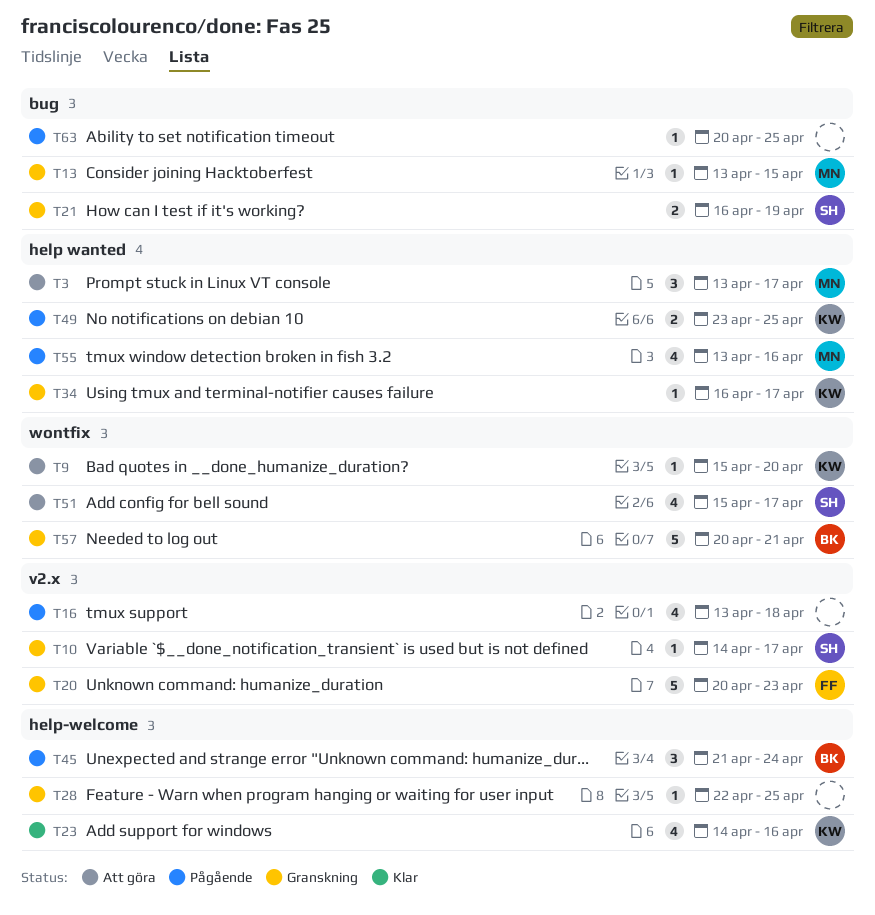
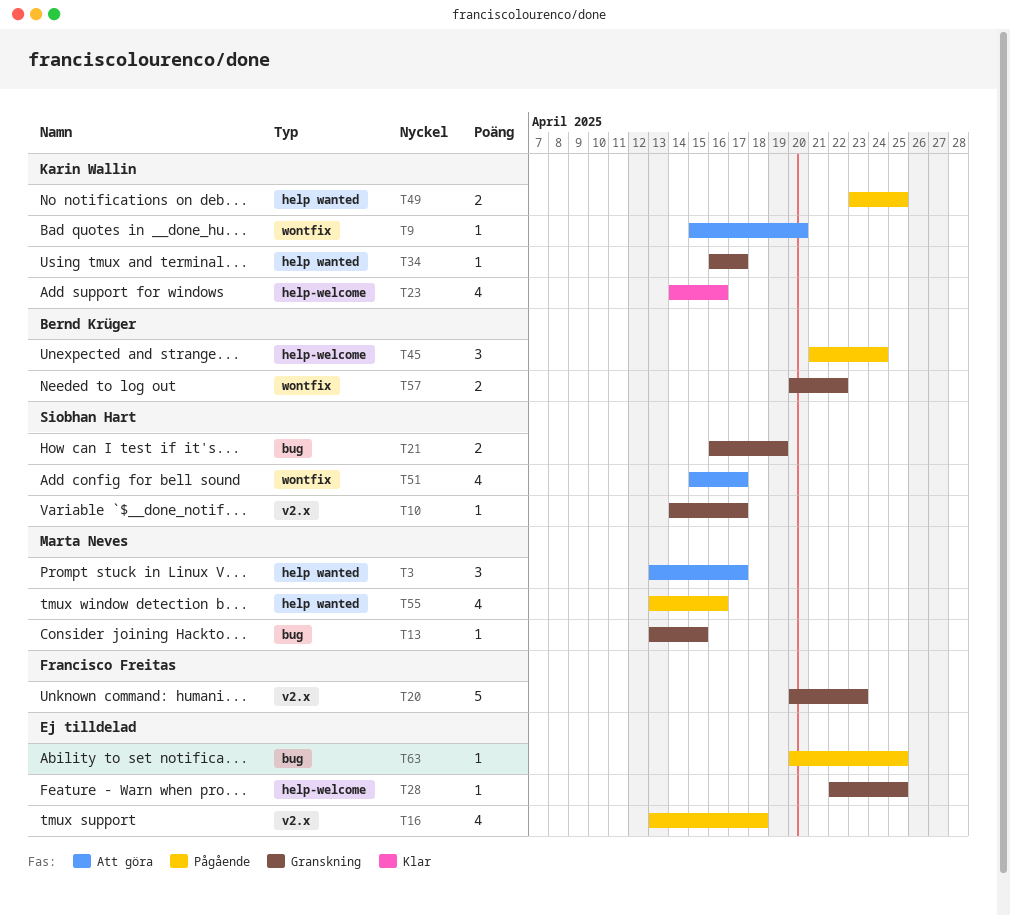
T57, estimate: 5 -> 2
T57, due: Apr 21 -> Apr 22

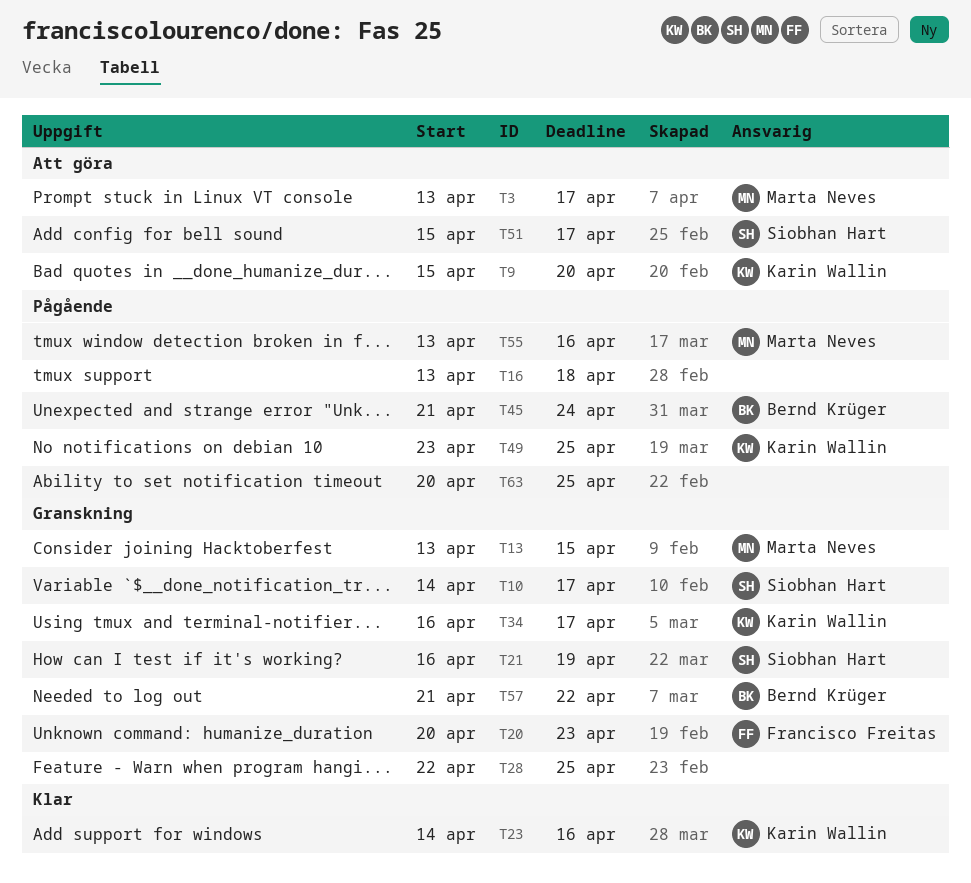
T57, start: Apr 20 -> Apr 21

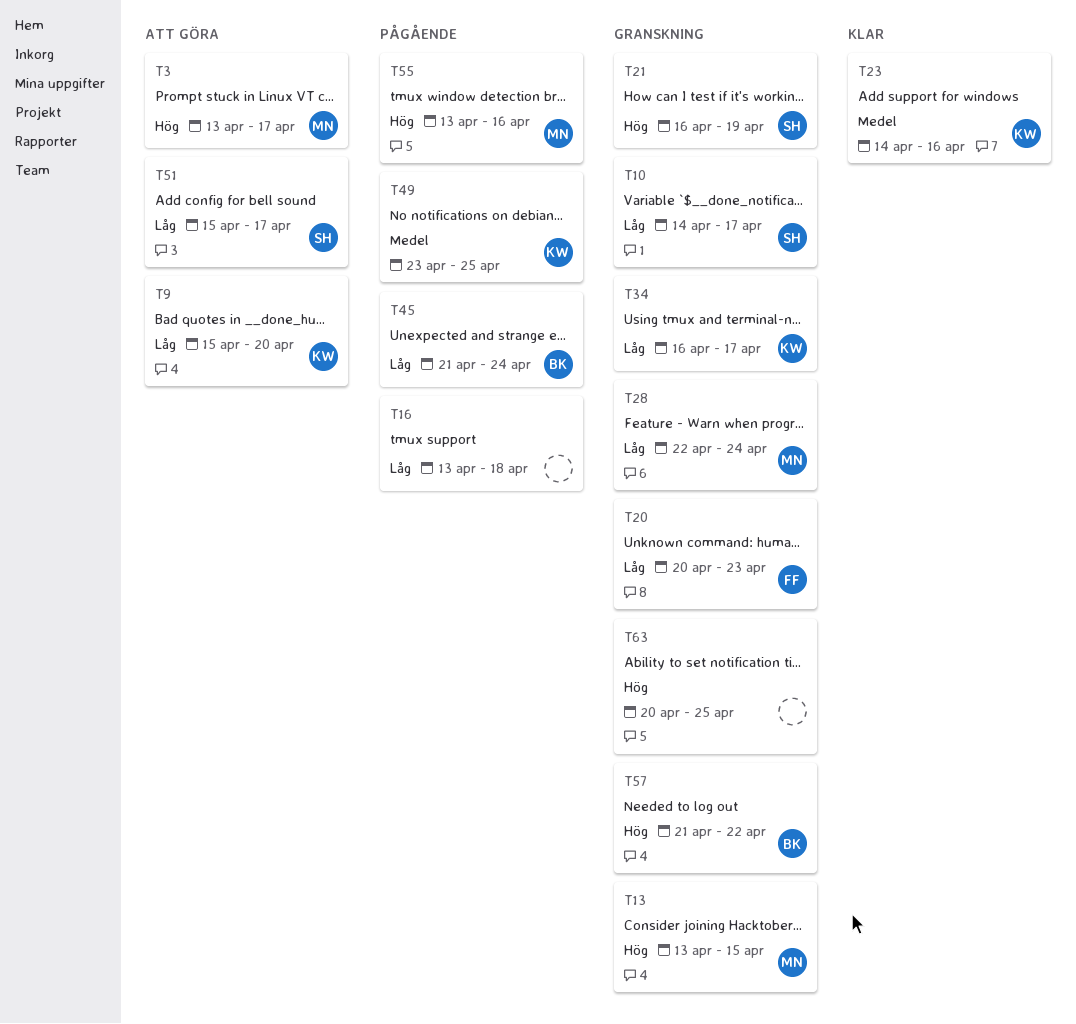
T28, owner: none -> Marta Neves
T28, due: Apr 25 -> Apr 24
T63, status: Pågående -> Granskning

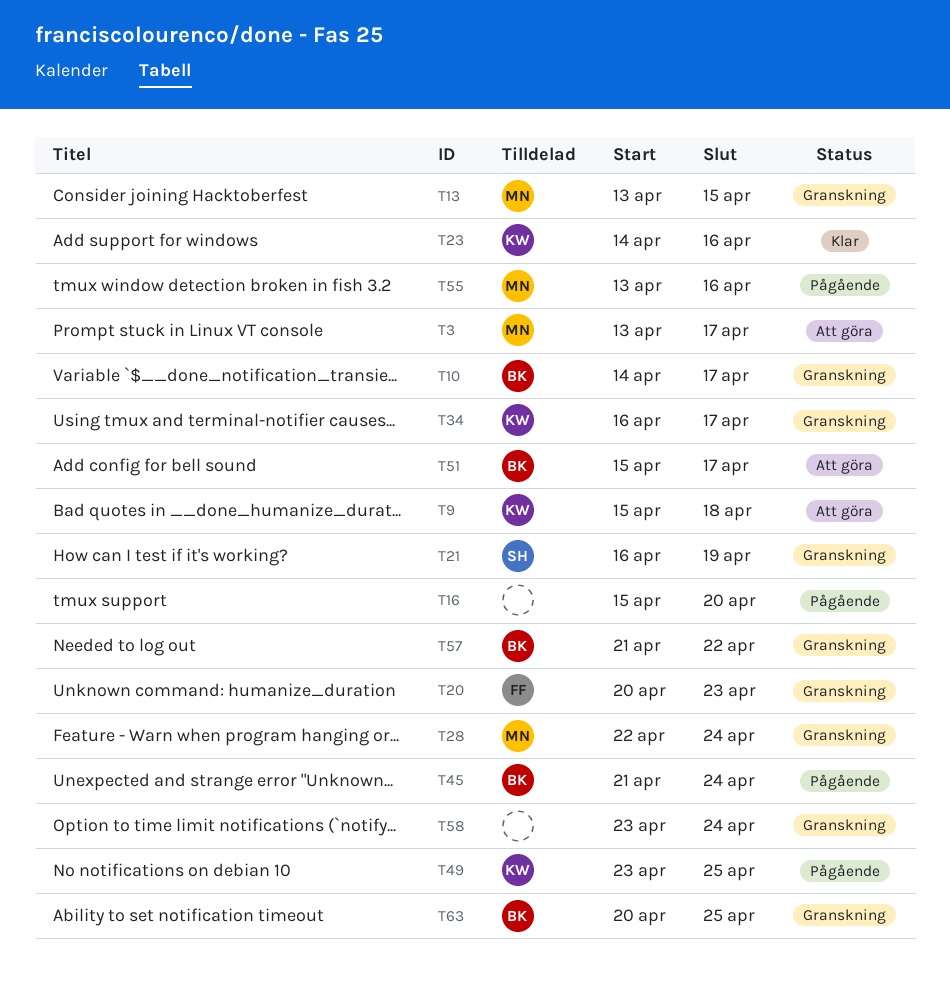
T9, due: Apr 20 -> Apr 18
T10, owner: SH -> BK
T16, start: Apr 13 -> Apr 15
T16, due: Apr 18 -> Apr 20
T51, owner: SH -> BK
T58: none -> present
T63, owner: none -> BK

